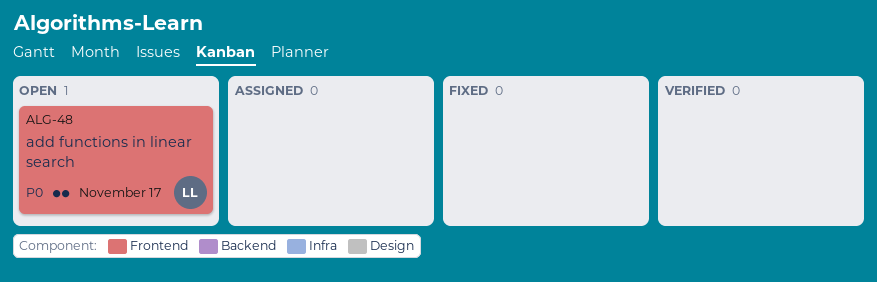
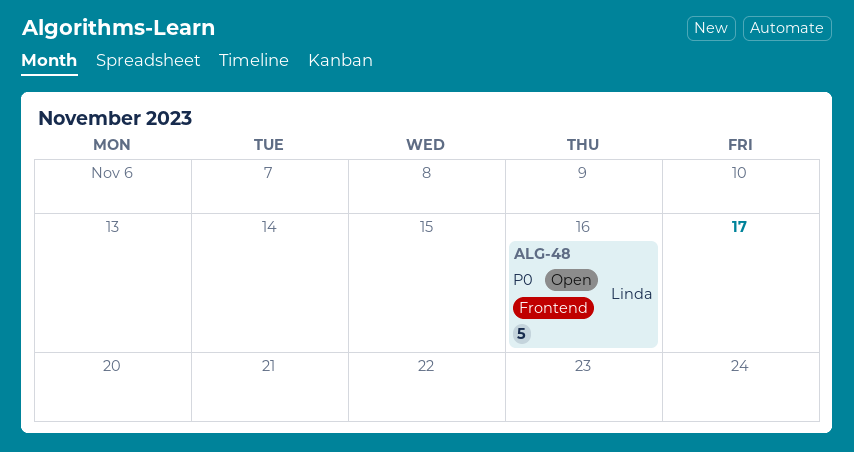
ALG-48, estimate: 2 -> 5
ALG-48, due: Nov 17 -> Nov 16

